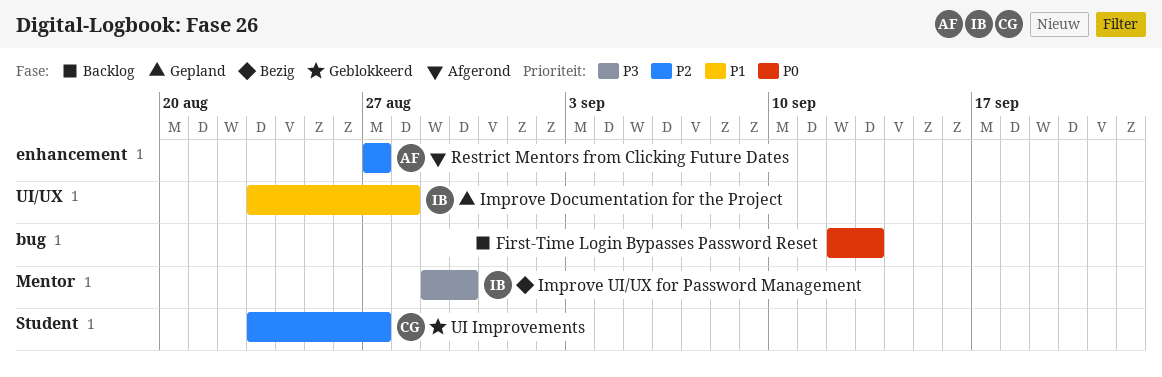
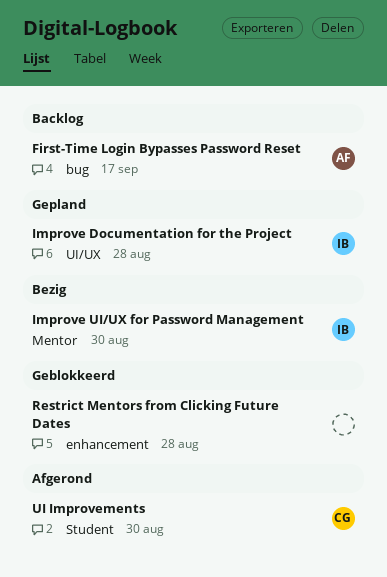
First-Time Login Bypasses Password Reset, owner: none -> AF
First-Time Login Bypasses Password Reset, due: Sep 13 -> Sep 17
Restrict Mentors from Clicking Future Dates, status: Afgerond -> Geblokkeerd
Restrict Mentors from Clicking Future Dates, owner: AF -> none
Restrict Mentors from Clicking Future Dates, due: Aug 27 -> Aug 28
UI Improvements, status: Geblokkeerd -> Afgerond
UI Improvements, due: Aug 27 -> Aug 30

